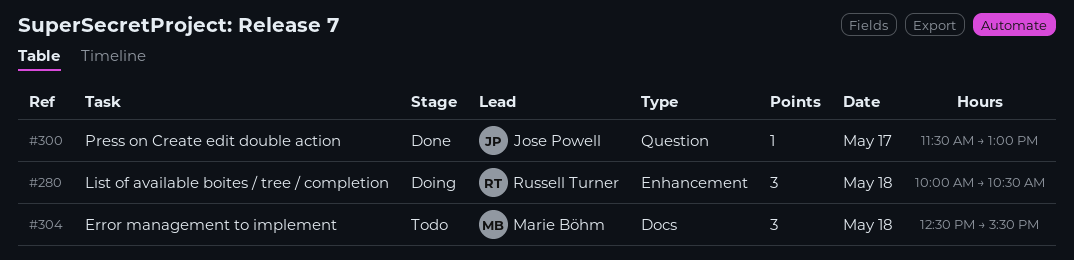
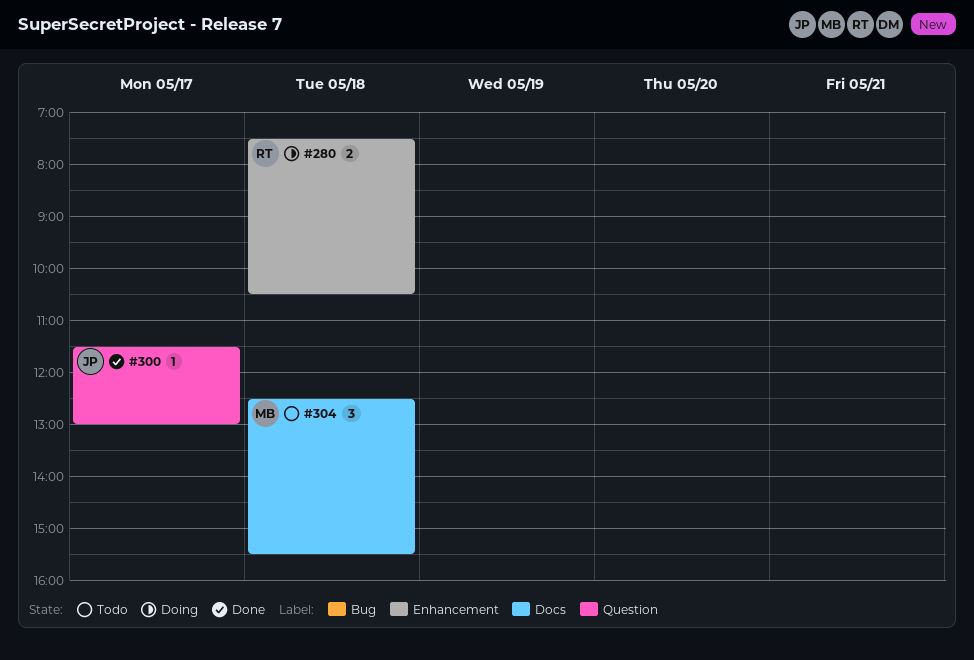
#280, estimate: 3 -> 2
#280, begins: 10:00 -> 07:30

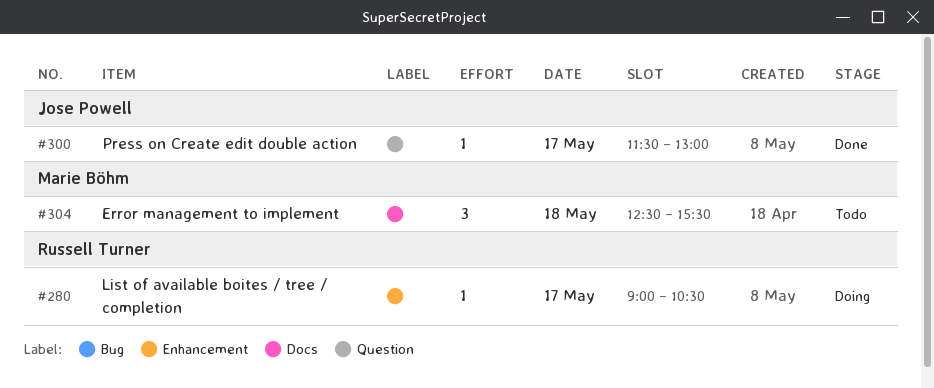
#280, estimate: 2 -> 1
#280, day: May 18 -> May 17
#280, begins: 07:30 -> 09:00

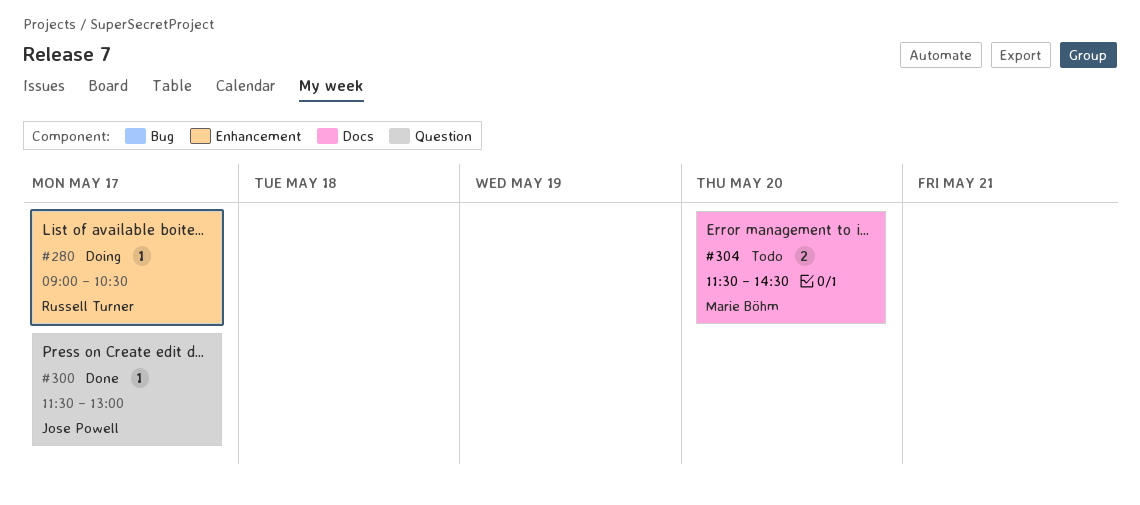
#304, estimate: 3 -> 2
#304, day: May 18 -> May 20
#304, begins: 12:30 -> 11:30
#304, ends: 15:30 -> 14:30

